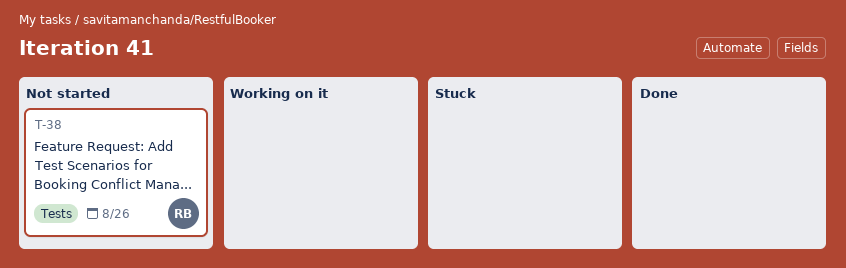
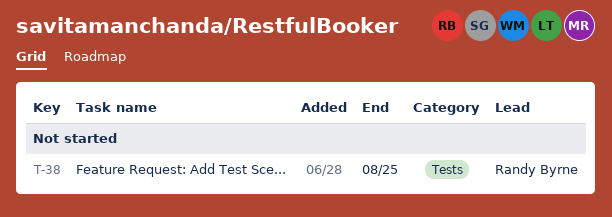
T-38, due: Aug 26 -> Aug 25

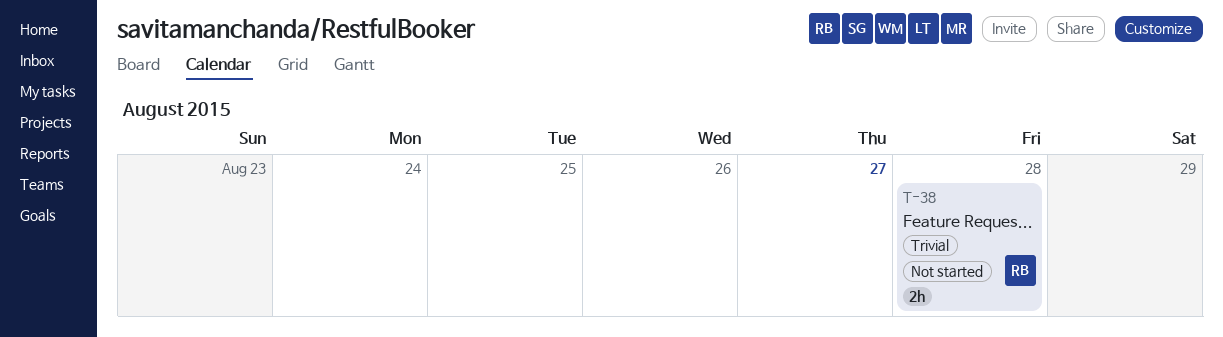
T-38, due: Aug 25 -> Aug 28

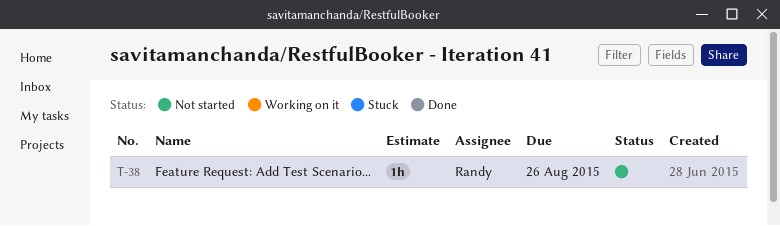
T-38, estimate: 2h -> 1h
T-38, due: Aug 28 -> Aug 26

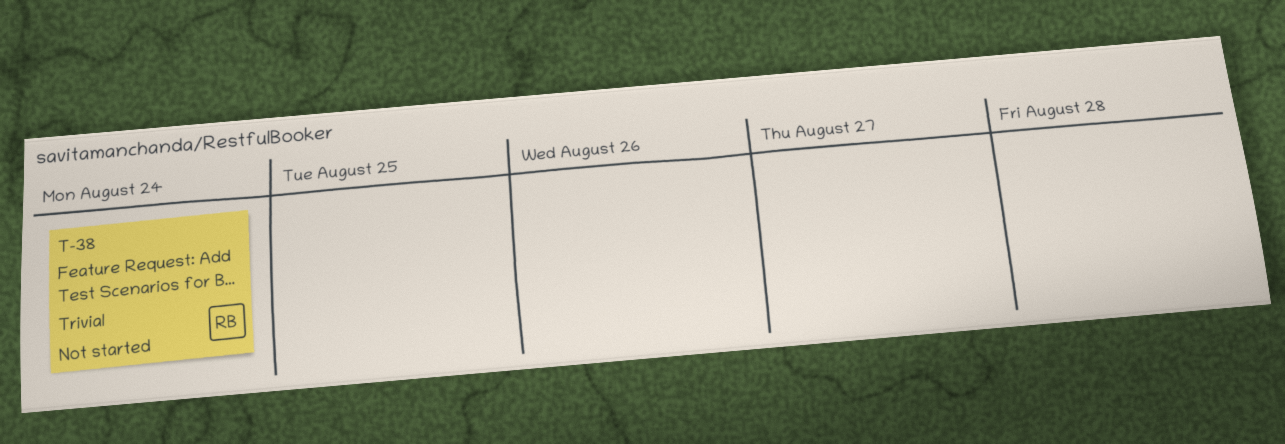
T-38, due: Aug 26 -> Aug 24

